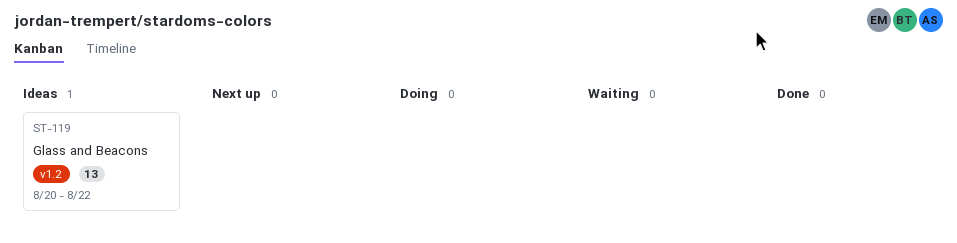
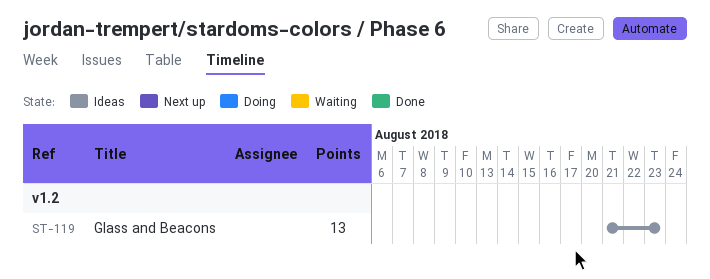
ST-119, start: Aug 20 -> Aug 21
ST-119, due: Aug 22 -> Aug 23

